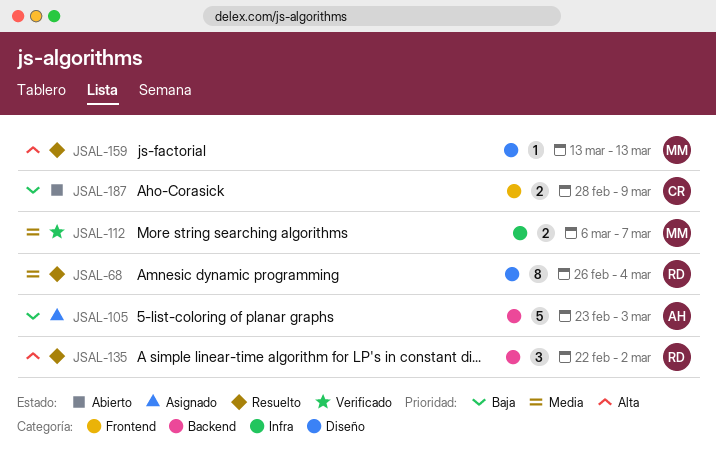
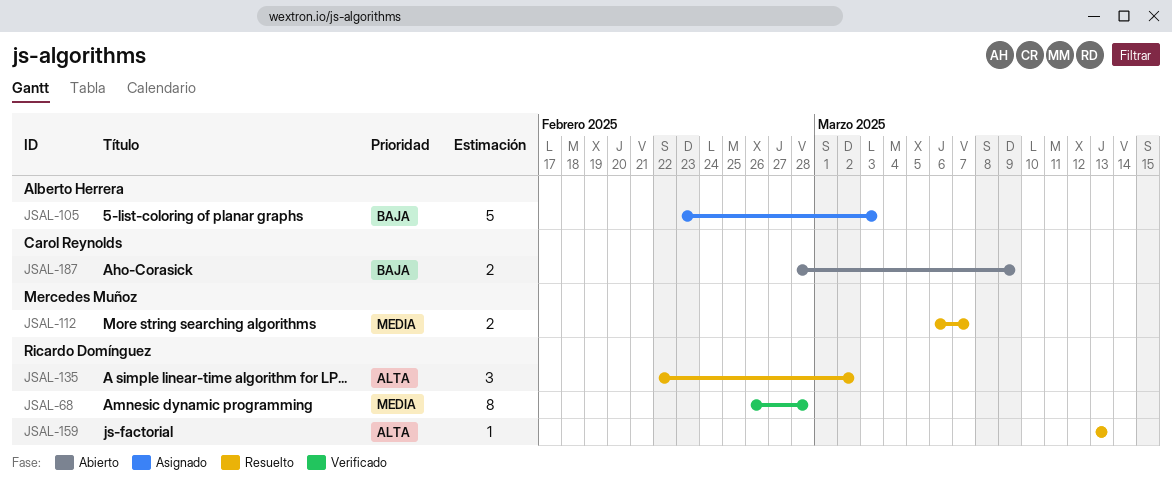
JSAL-68, status: Resuelto -> Verificado
JSAL-68, due: Mar 4 -> Feb 28
JSAL-112, status: Verificado -> Resuelto
JSAL-159, owner: Mercedes Muñoz -> Ricardo Domínguez

